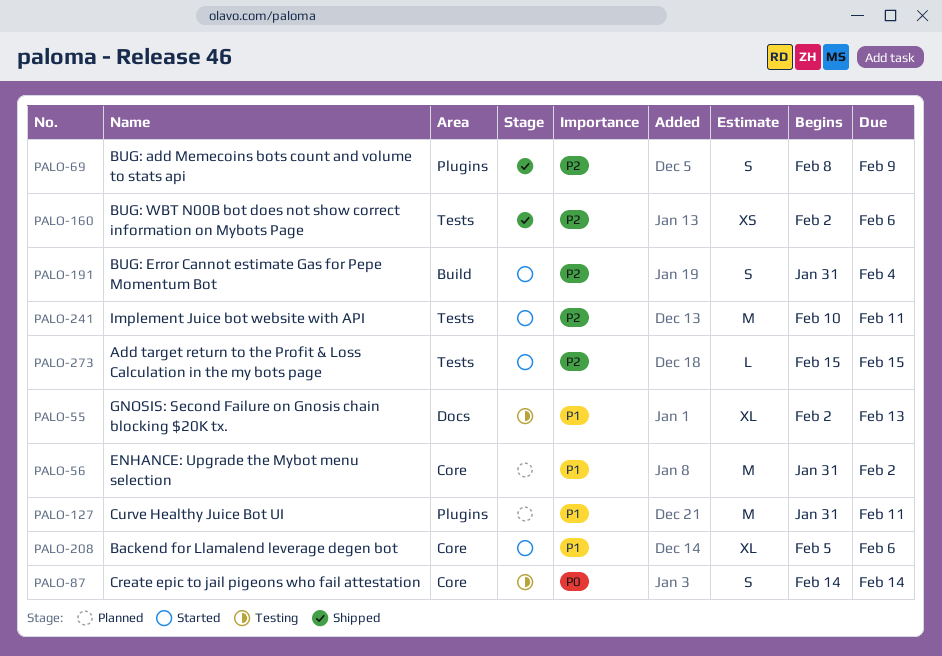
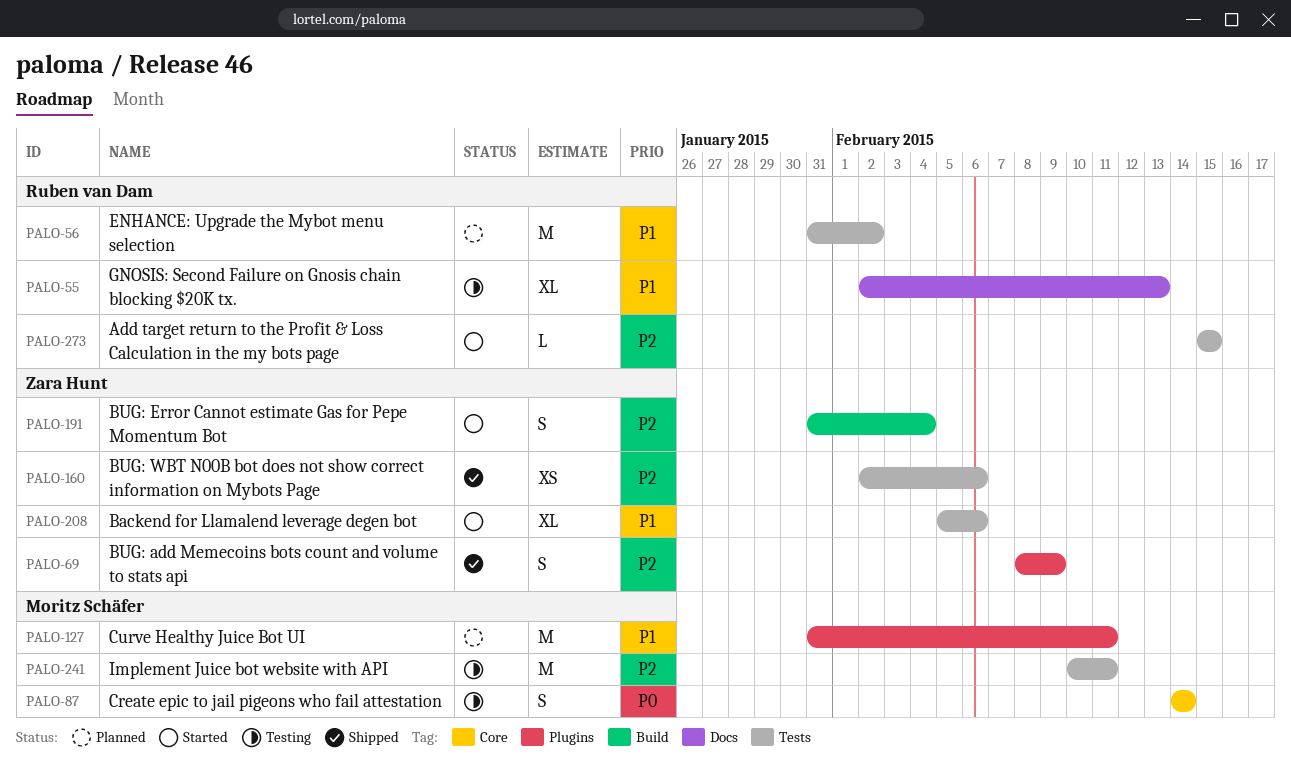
PALO-56, label: Core -> Tests
PALO-208, label: Core -> Tests
PALO-241, status: Started -> Testing

